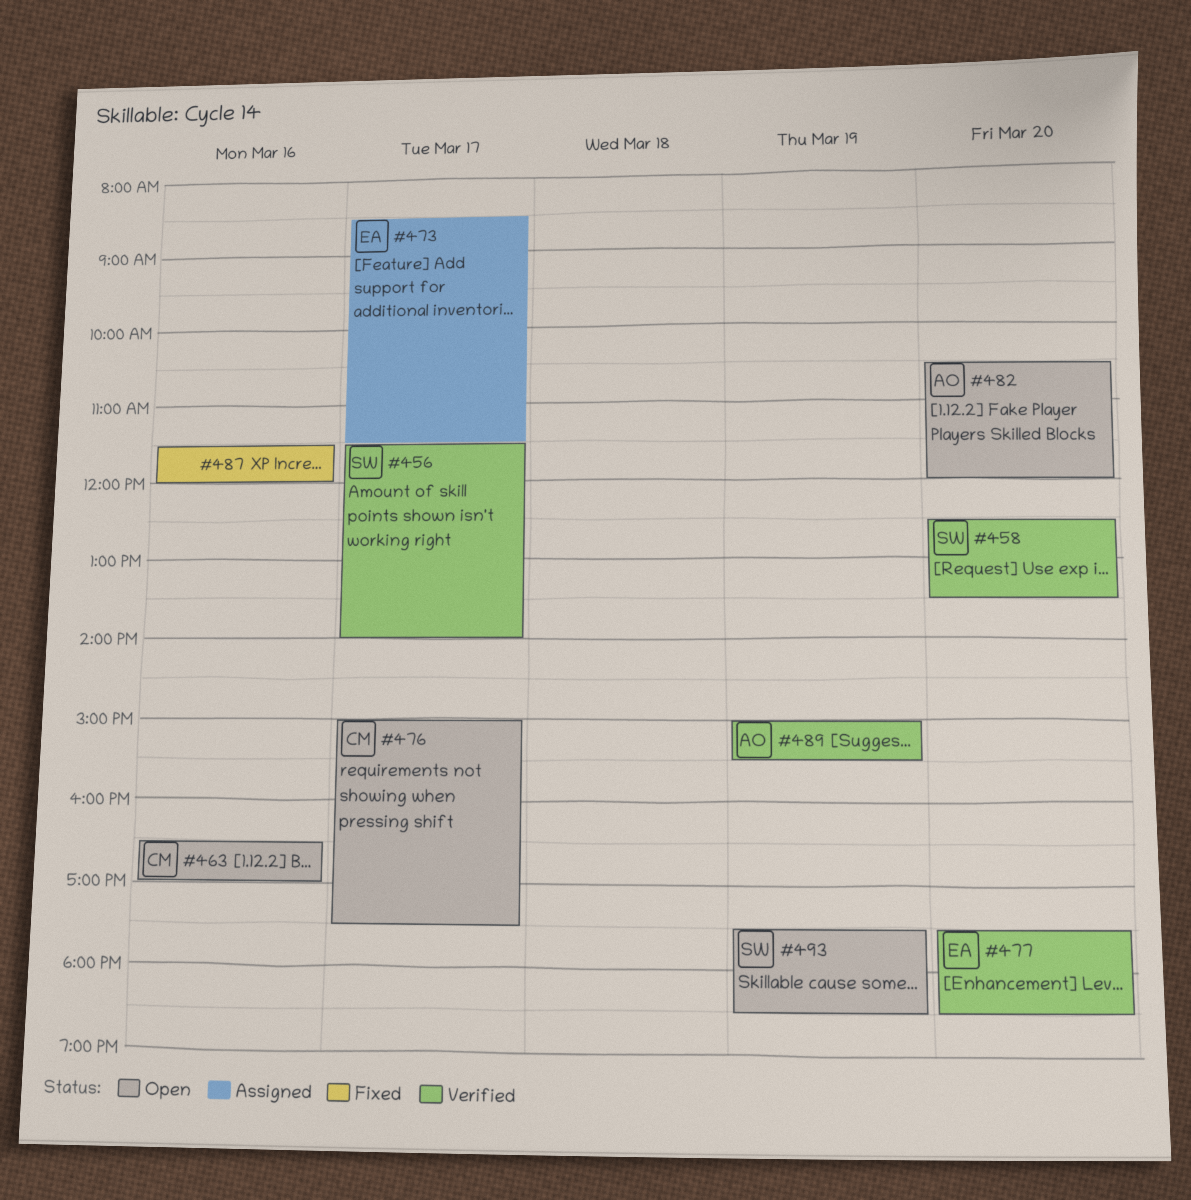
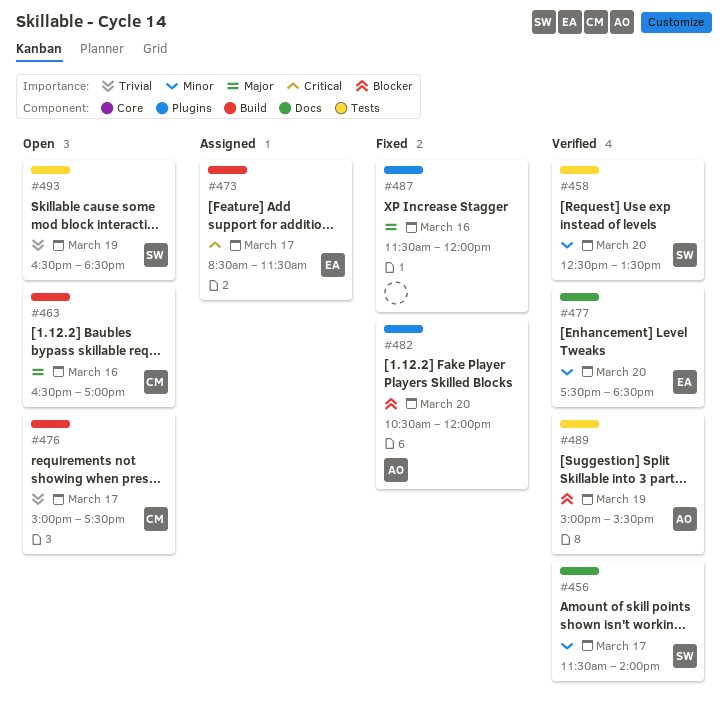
#482, status: Open -> Fixed
#493, begins: 17:30 -> 16:30

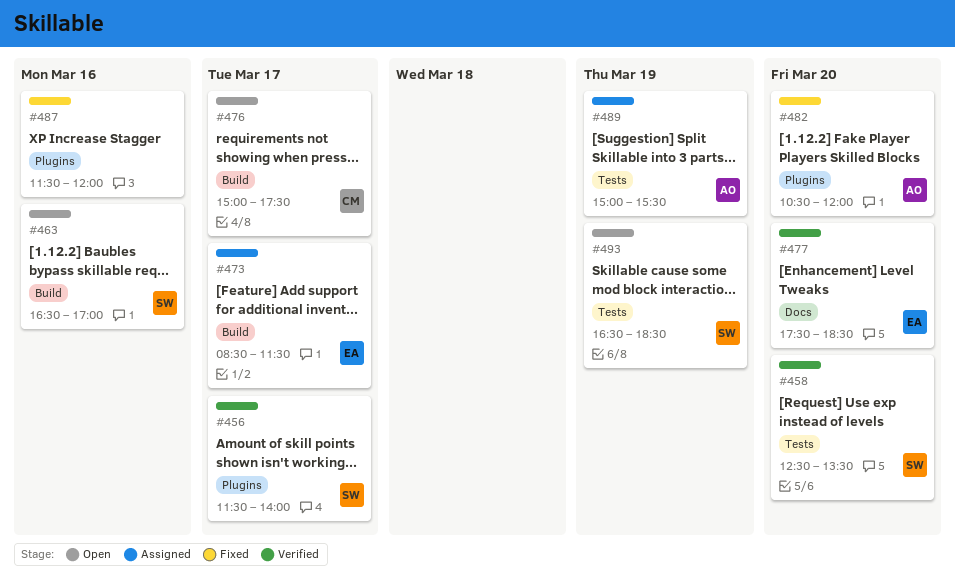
#456, label: Docs -> Plugins
#463, owner: CM -> SW
#489, status: Verified -> Assigned

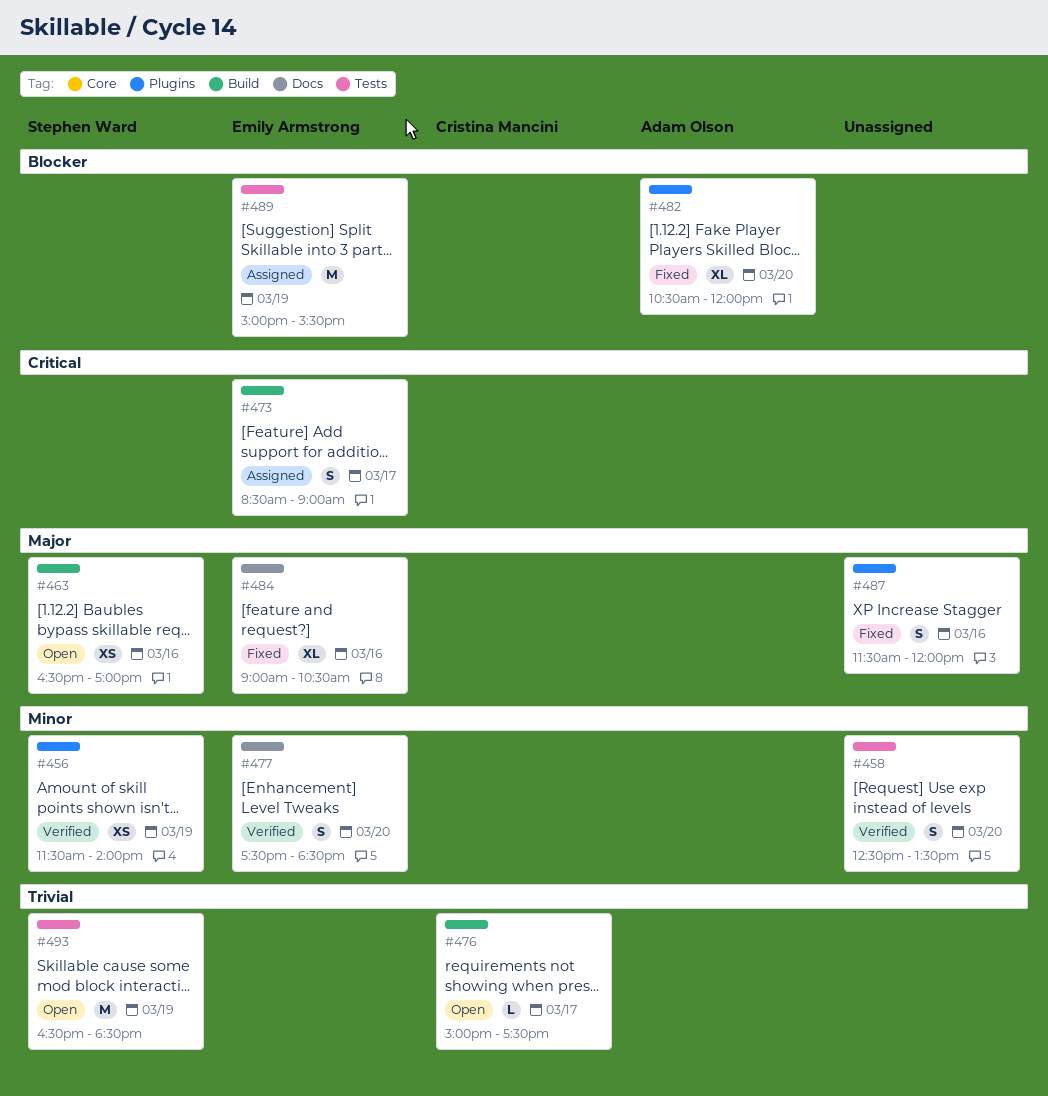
#456, day: Mar 17 -> Mar 19
#458, owner: Stephen Ward -> none
#473, ends: 11:30 -> 09:00
#484: none -> present
#489, owner: Adam Olson -> Emily Armstrong

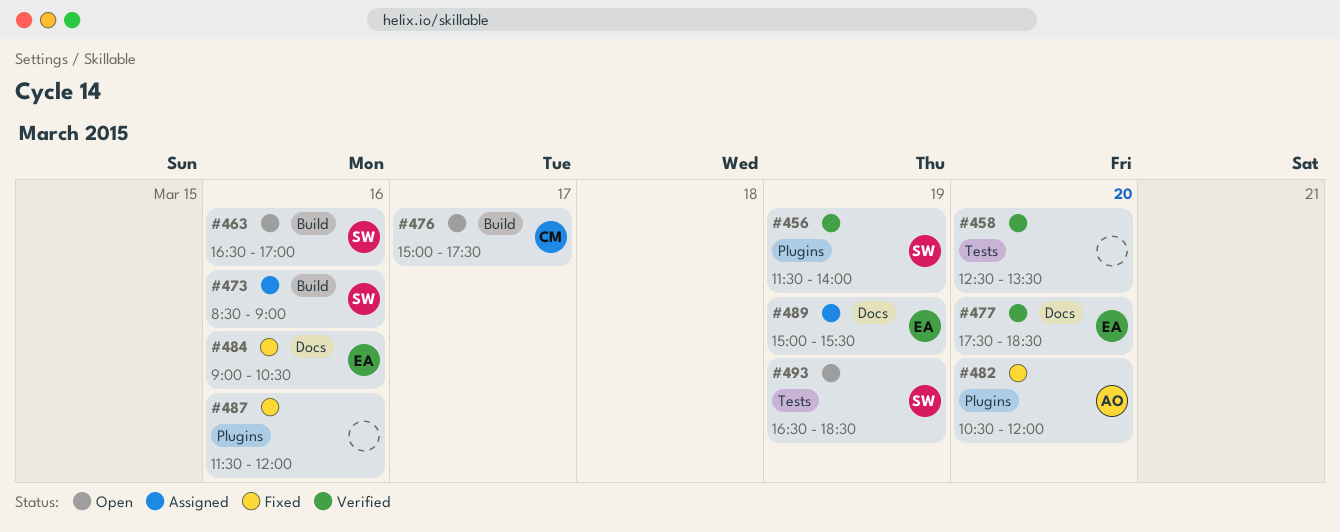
#473, owner: Emily Armstrong -> Stephen Ward
#473, day: Mar 17 -> Mar 16
#489, label: Tests -> Docs

